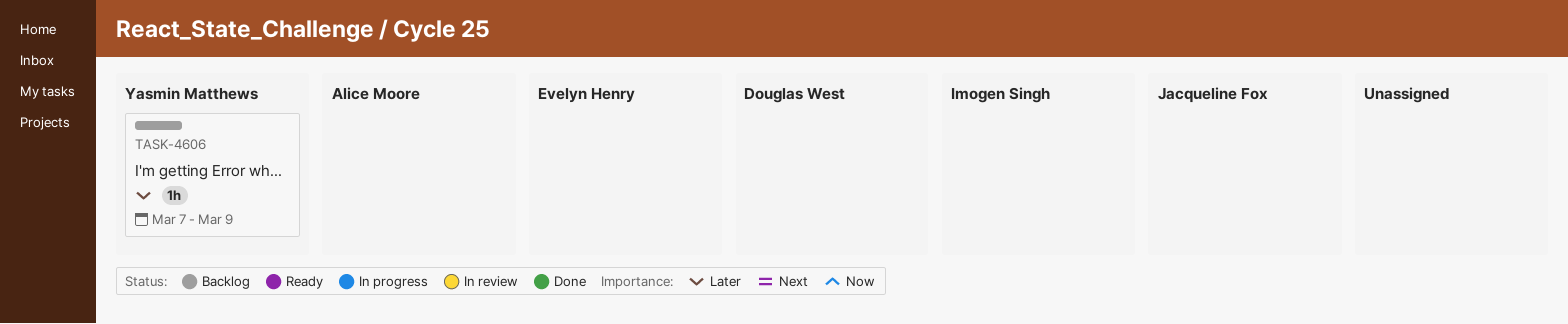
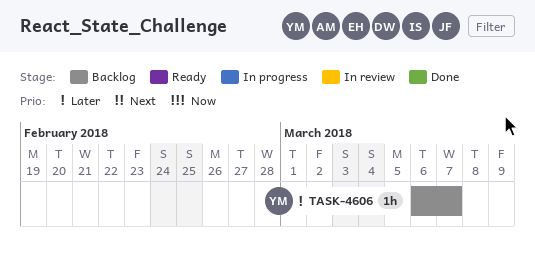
TASK-4606, start: Mar 7 -> Mar 6
TASK-4606, due: Mar 9 -> Mar 7

